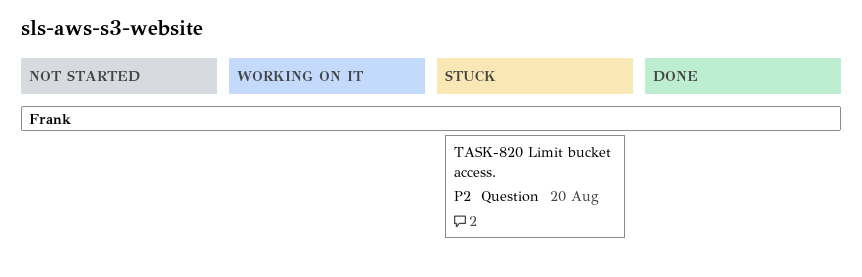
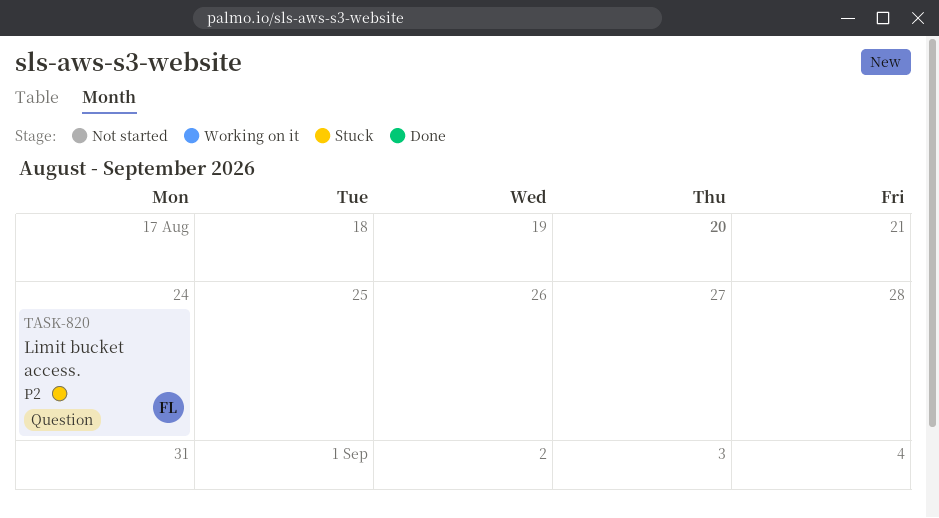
TASK-820, due: Aug 20 -> Aug 24

